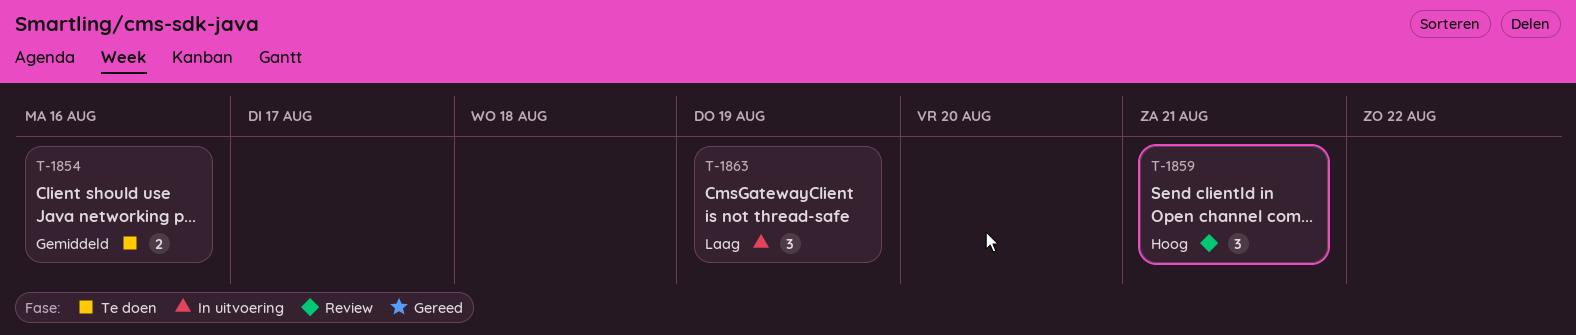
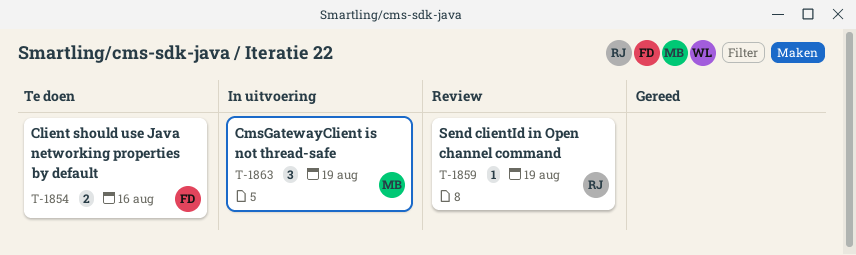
T-1859, estimate: 3 -> 1
T-1859, due: Aug 21 -> Aug 19

